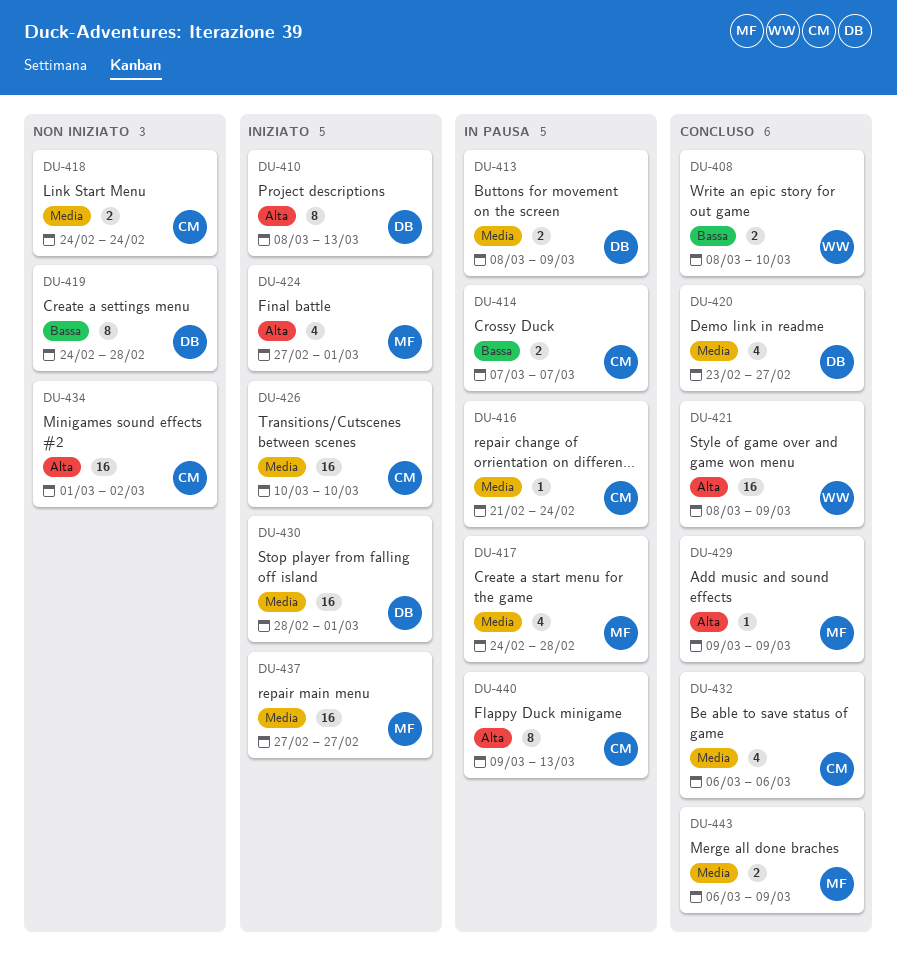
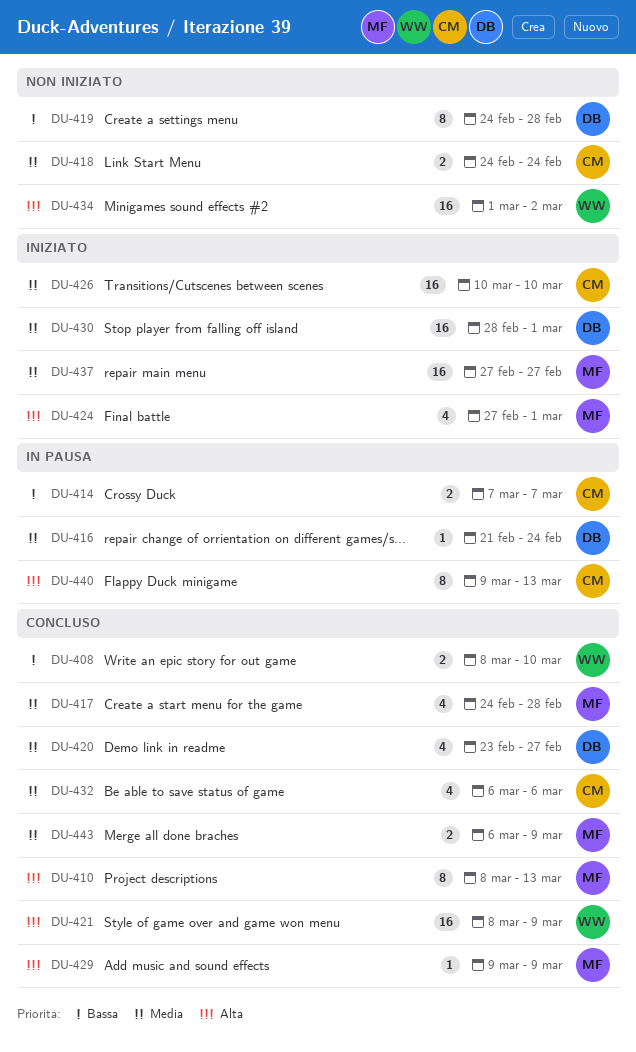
DU-410, status: Iniziato -> Concluso
DU-410, owner: DB -> MF
DU-413: present -> none
DU-416, owner: CM -> DB
DU-417, status: In pausa -> Concluso
DU-434, owner: CM -> WW

